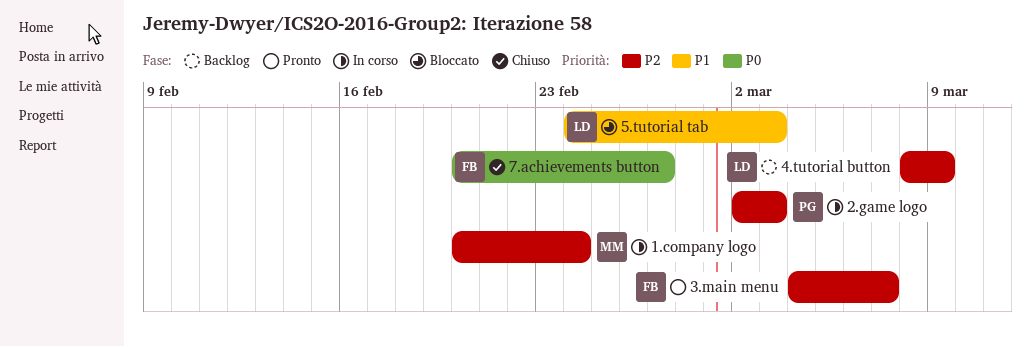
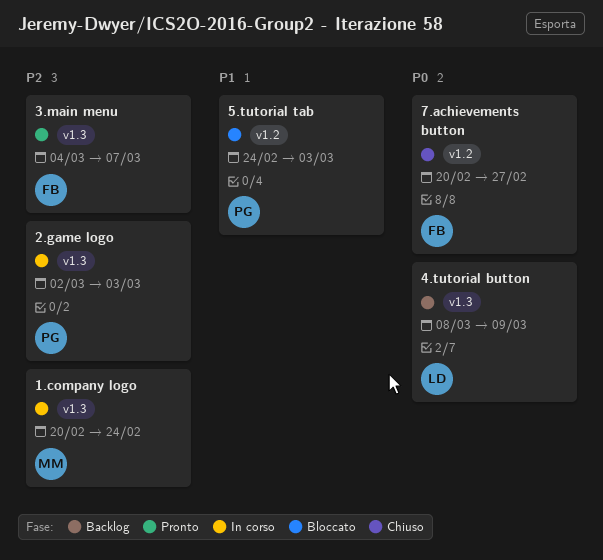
4.tutorial button, priority: P2 -> P0
5.tutorial tab, owner: LD -> PG

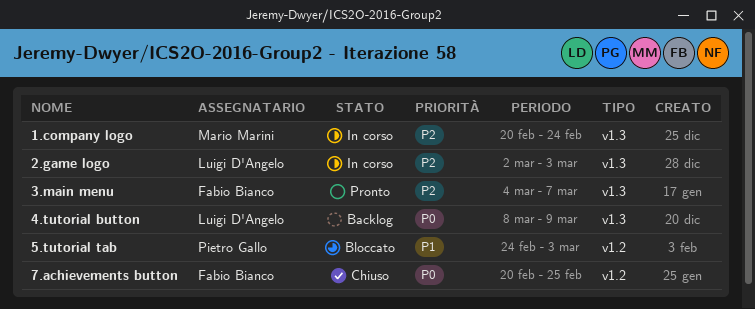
2.game logo, owner: Pietro Gallo -> Luigi D'Angelo
7.achievements button, due: Feb 27 -> Feb 25

